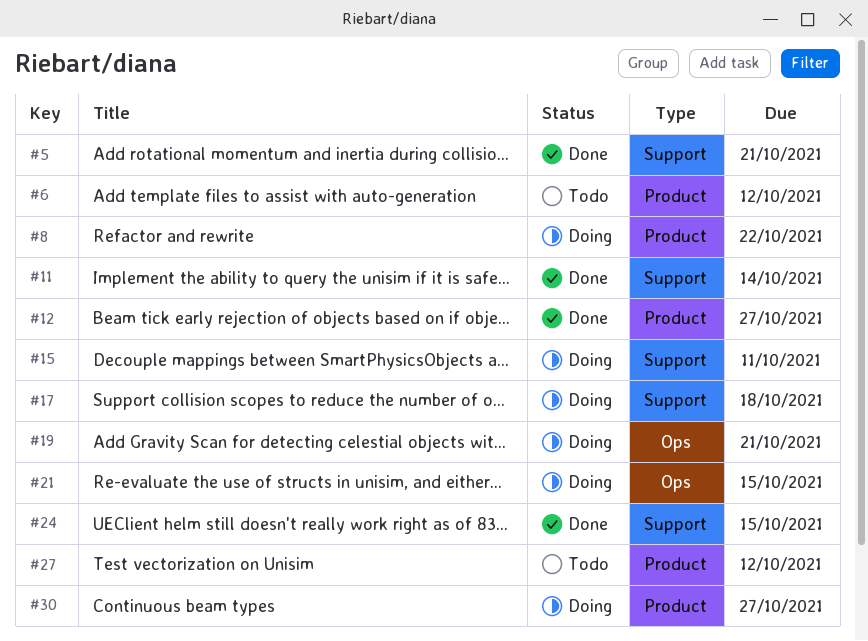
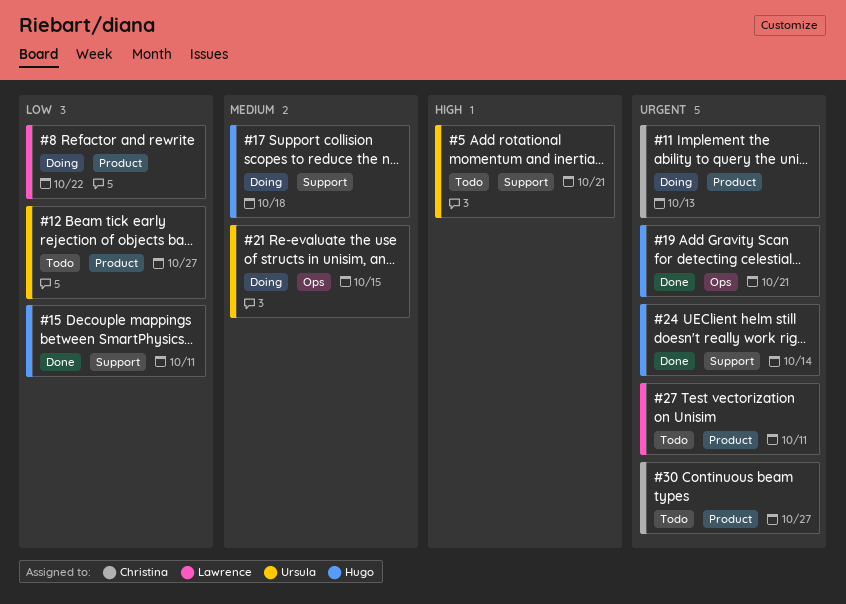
#5, status: Done -> Todo
#6: present -> none
#11, status: Done -> Doing
#11, label: Support -> Product
#11, due: Oct 14 -> Oct 13
#12, status: Done -> Todo
#15, status: Doing -> Done
#19, status: Doing -> Done
#24, due: Oct 15 -> Oct 14
#27, due: Oct 12 -> Oct 11
#30, status: Doing -> Todo

